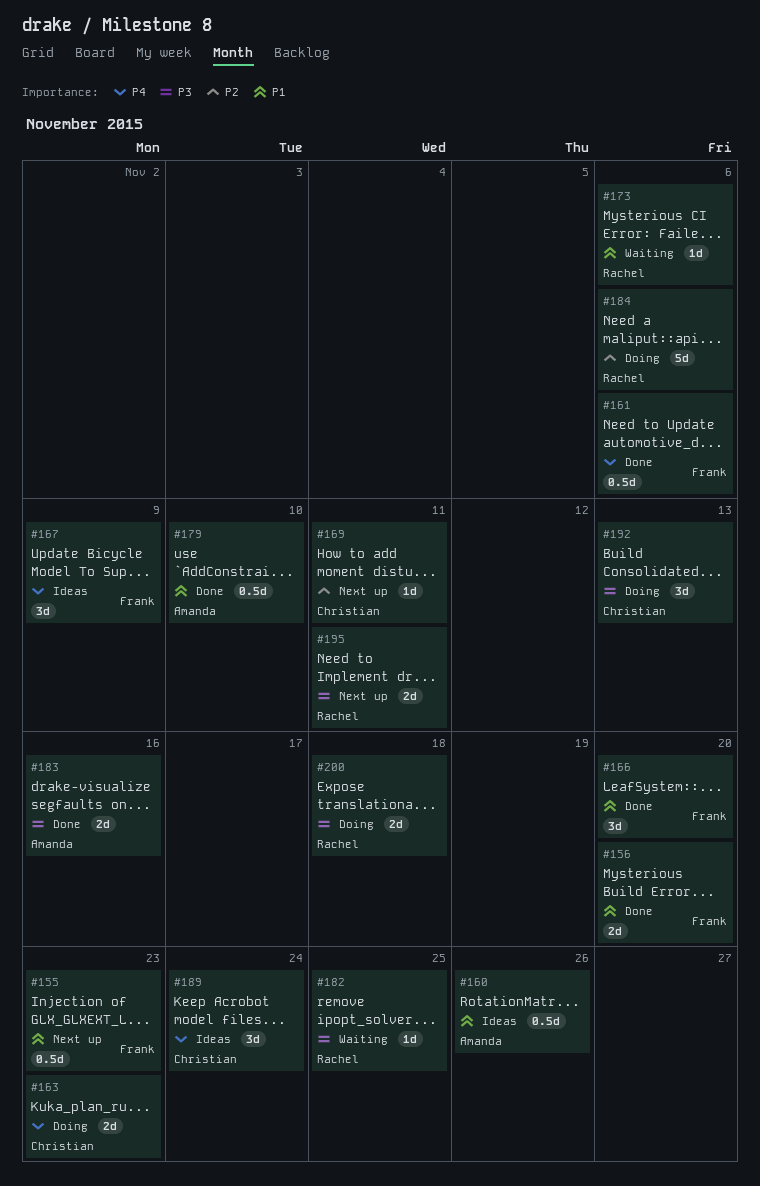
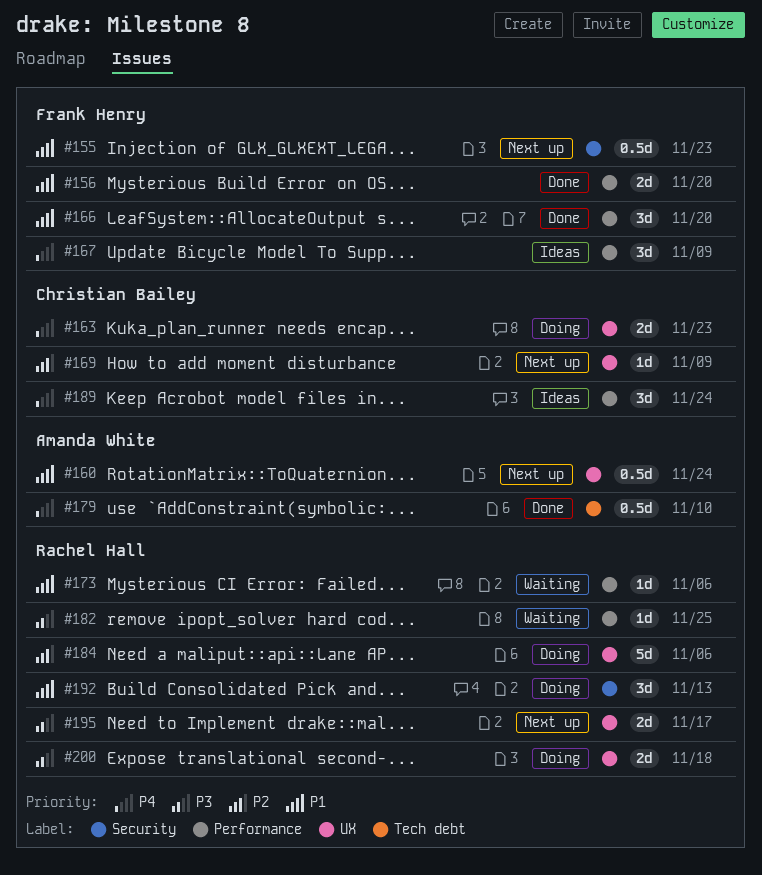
#160, status: Ideas -> Next up
#160, due: Nov 26 -> Nov 24
#161: present -> none
#169, due: Nov 11 -> Nov 9
#179, priority: P1 -> P4
#183: present -> none
#192, owner: Christian Bailey -> Rachel Hall
#192, priority: P3 -> P1
#195, due: Nov 11 -> Nov 17

